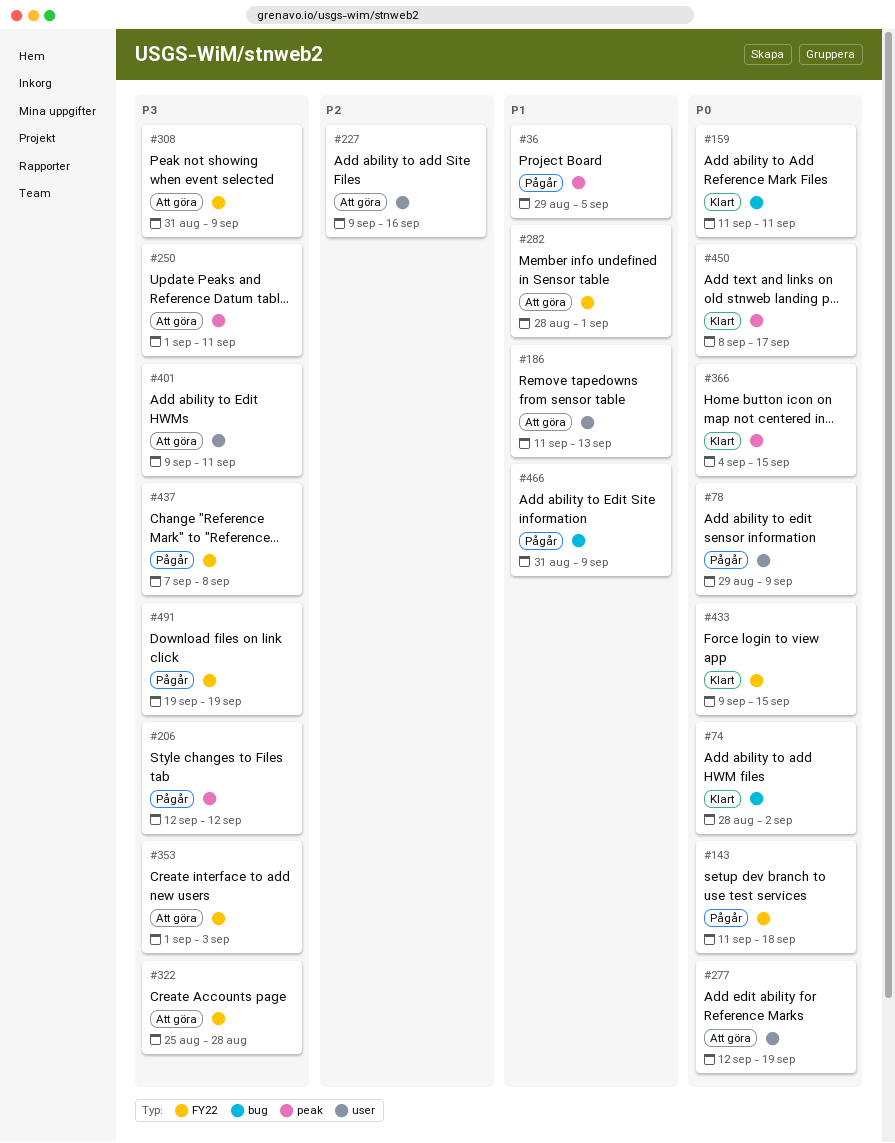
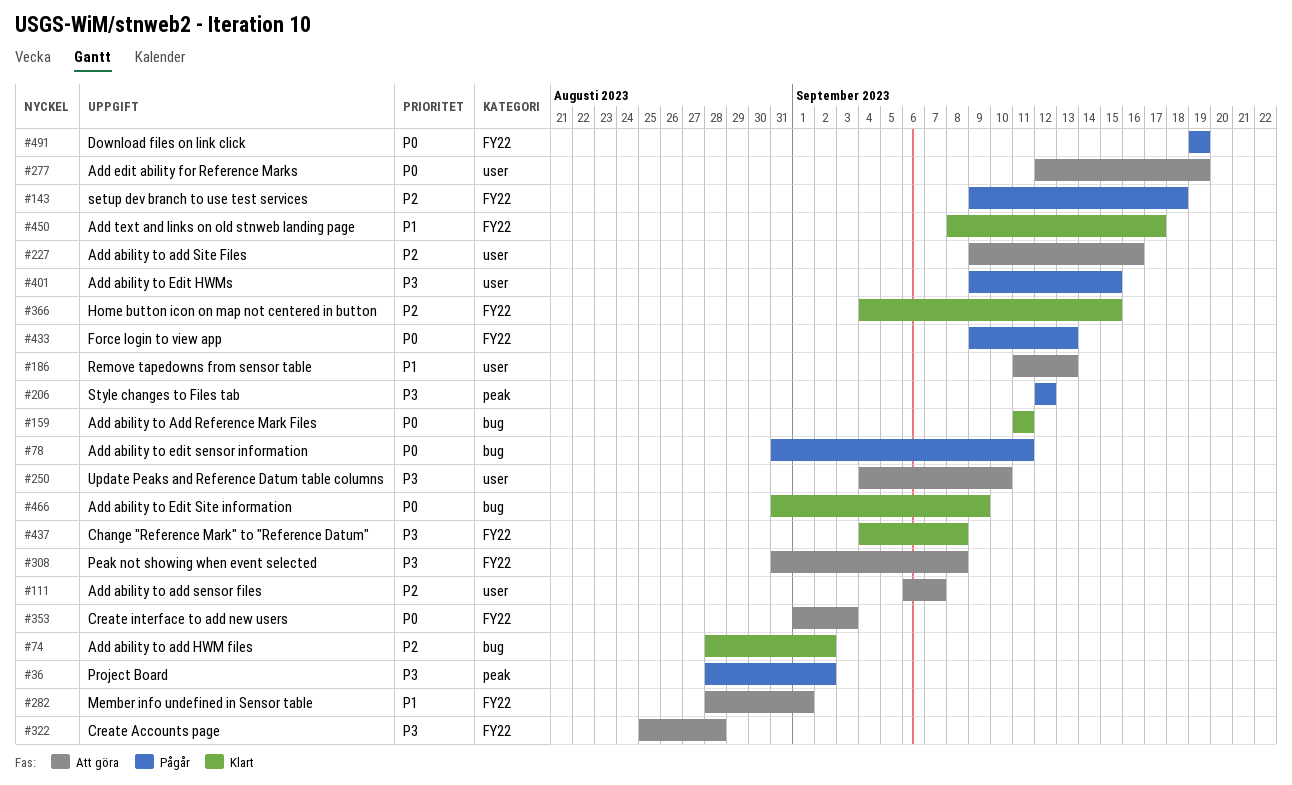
#36, priority: P1 -> P3
#36, start: Aug 29 -> Aug 28
#36, due: Sep 5 -> Sep 2
#74, priority: P0 -> P2
#78, label: user -> bug
#78, start: Aug 29 -> Aug 31
#78, due: Sep 9 -> Sep 11
#111: none -> present
#143, priority: P0 -> P2
#143, start: Sep 11 -> Sep 9
#250, label: peak -> user
#250, start: Sep 1 -> Sep 4
#250, due: Sep 11 -> Sep 10
#308, due: Sep 9 -> Sep 8
#353, priority: P3 -> P0
#366, priority: P0 -> P2
#366, label: peak -> FY22
#401, status: Att göra -> Pågår
#401, due: Sep 11 -> Sep 15
#433, status: Klart -> Pågår
#433, due: Sep 15 -> Sep 13
#437, status: Pågår -> Klart
#437, start: Sep 7 -> Sep 4
#450, priority: P0 -> P1
#450, label: peak -> FY22
#466, status: Pågår -> Klart
#466, priority: P1 -> P0
#491, priority: P3 -> P0

